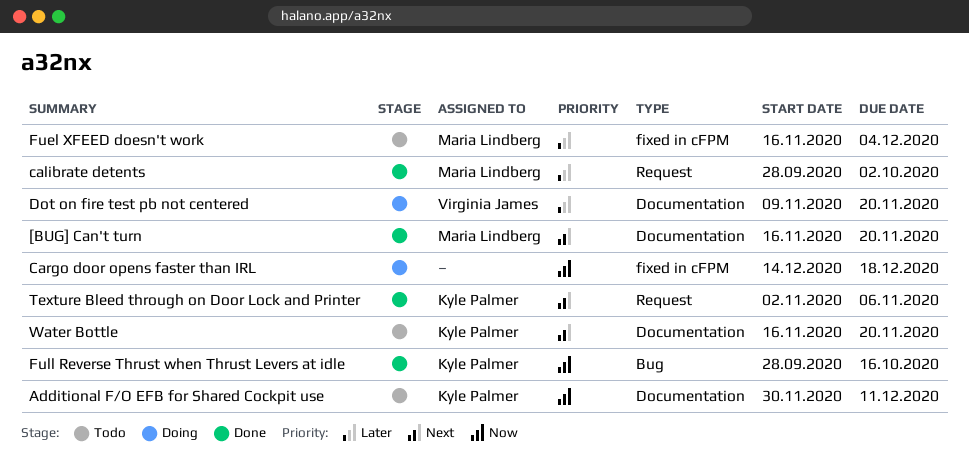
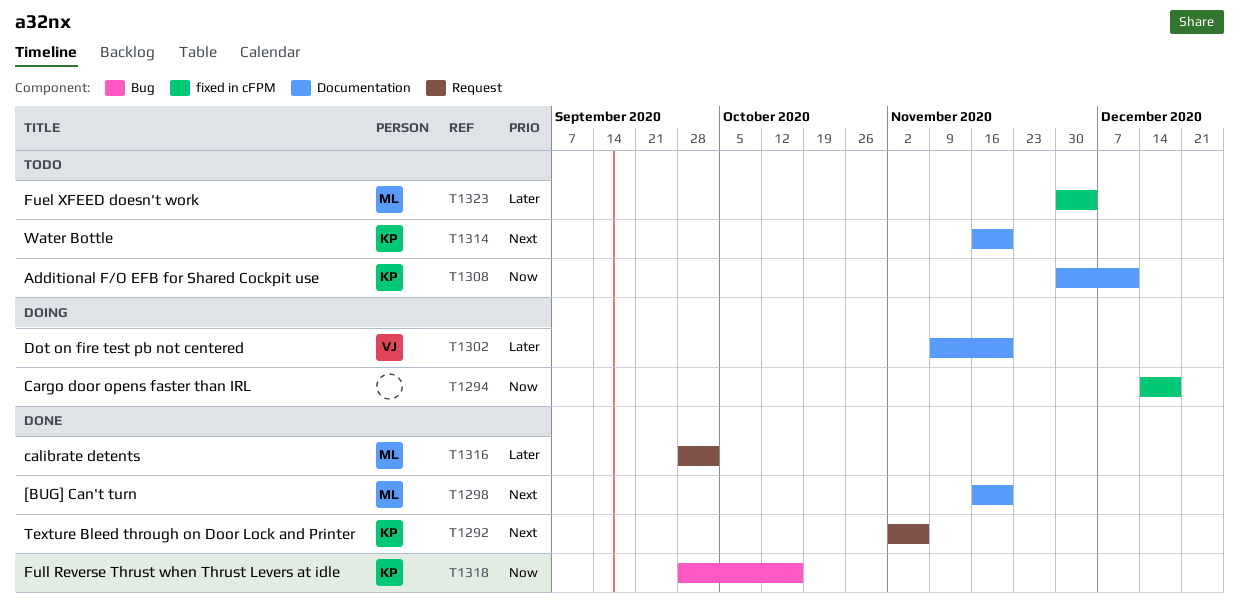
Fuel XFEED doesn't work, start: Nov 16 -> Nov 30

